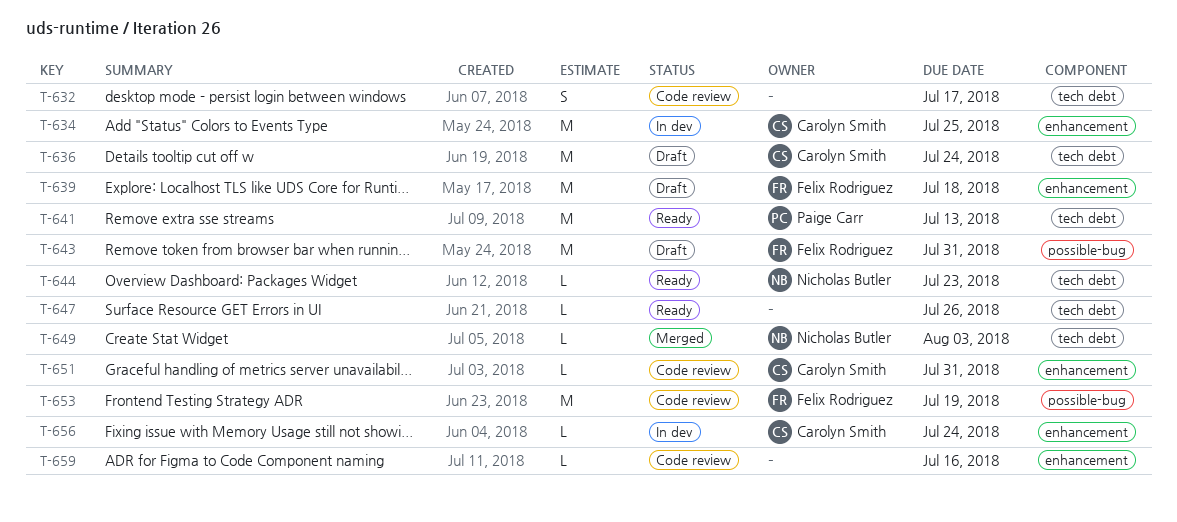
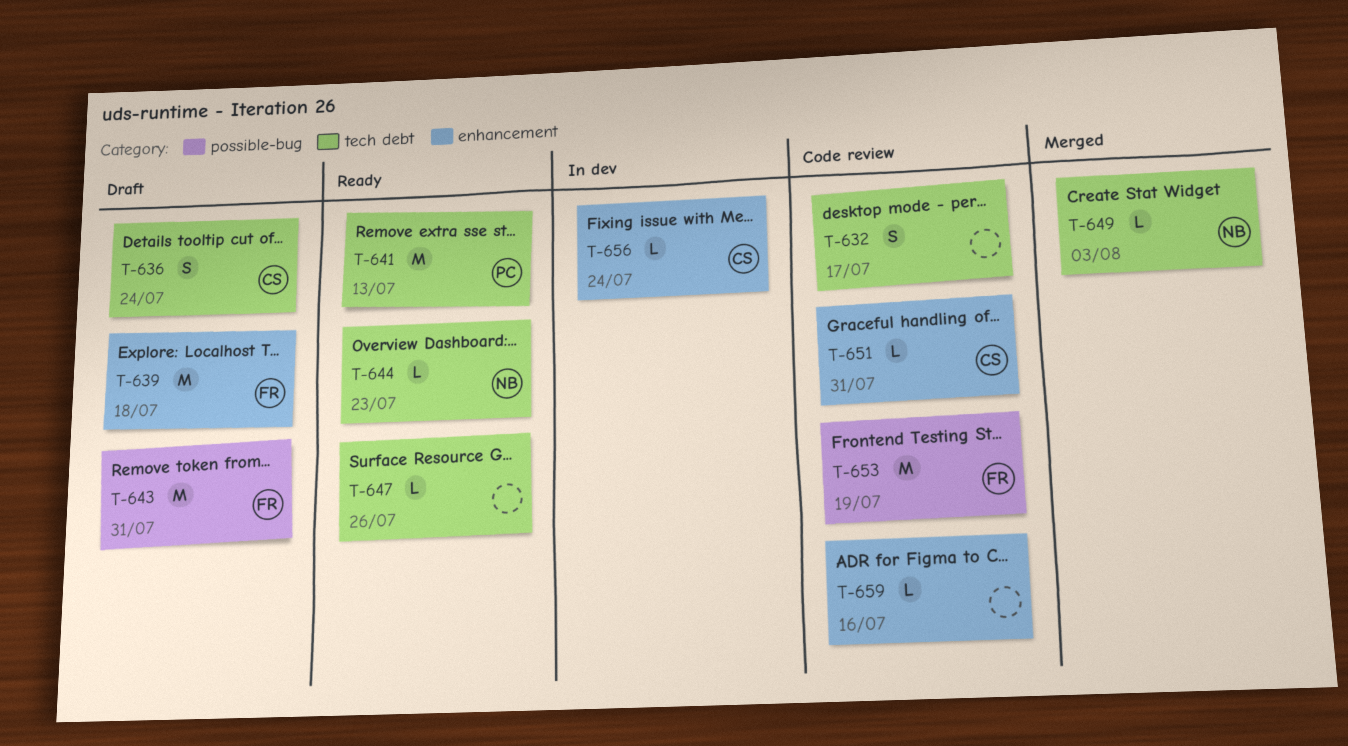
T-634: present -> none
T-636, estimate: M -> S

